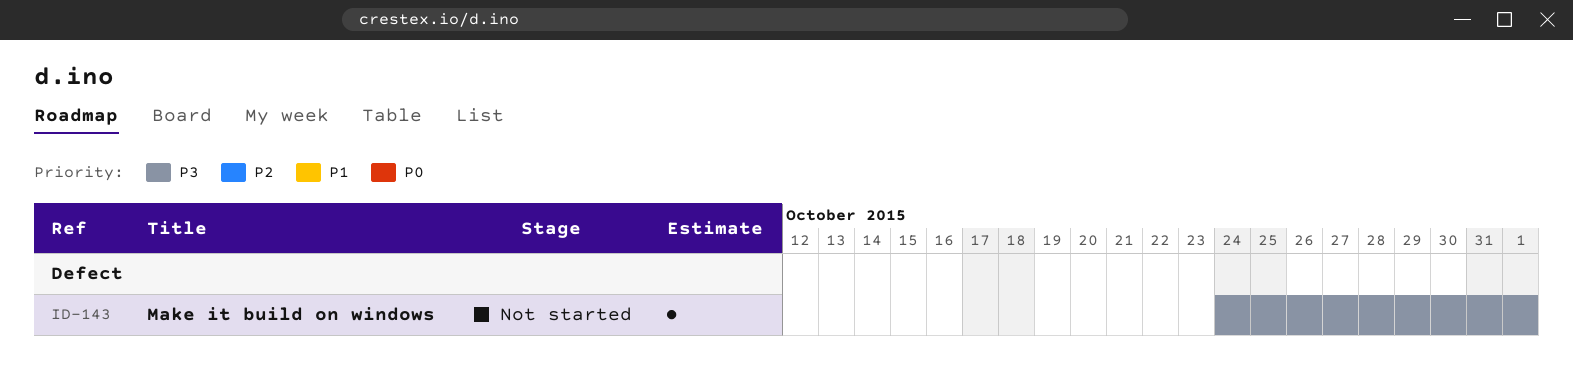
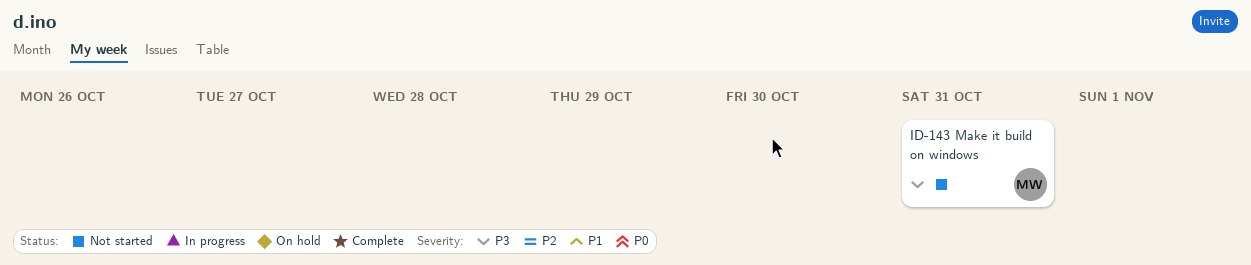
ID-143, due: Nov 1 -> Oct 31

